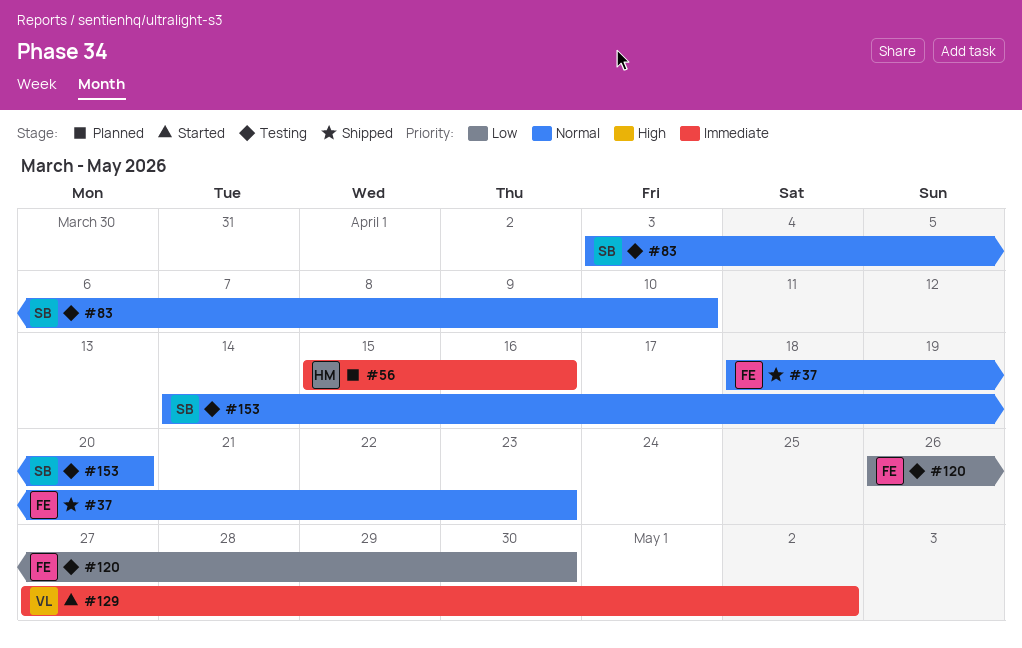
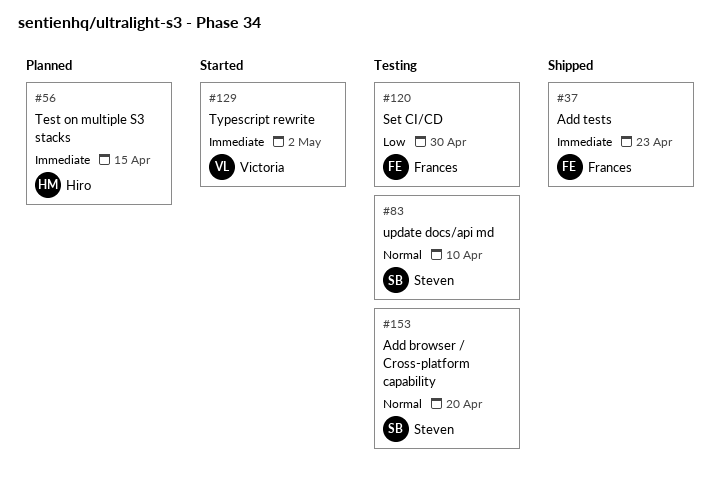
#37, priority: Normal -> Immediate
#56, due: Apr 16 -> Apr 15

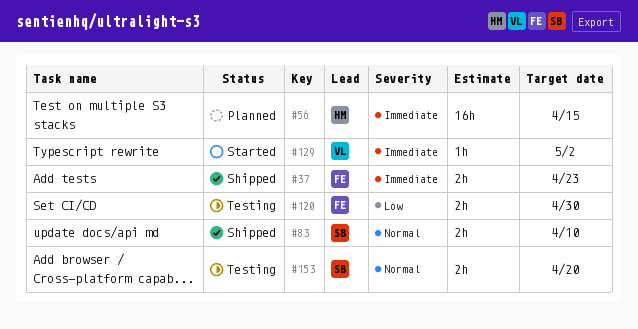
#83, status: Testing -> Shipped

